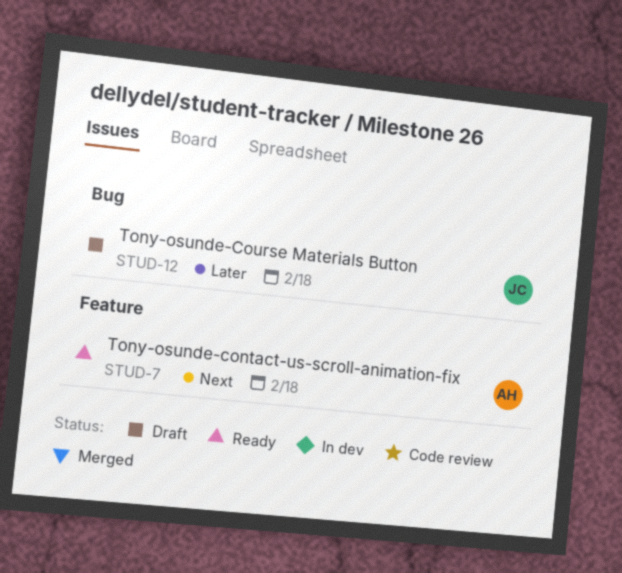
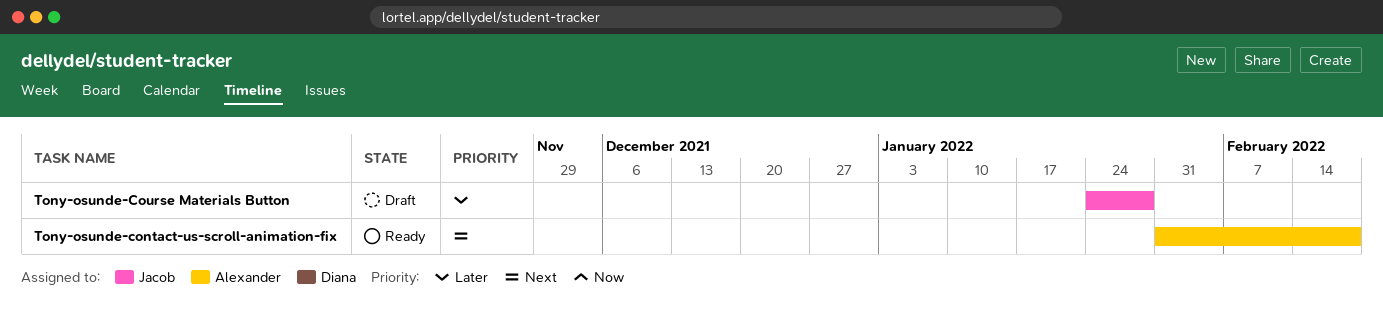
Tony-osunde-Course Materials Button, due: Feb 18 -> Jan 28

